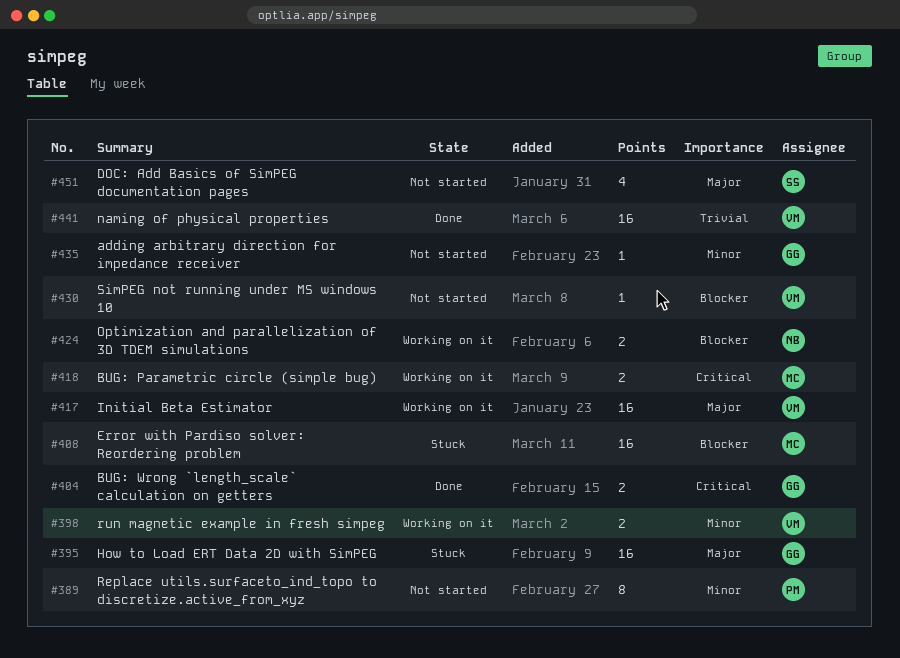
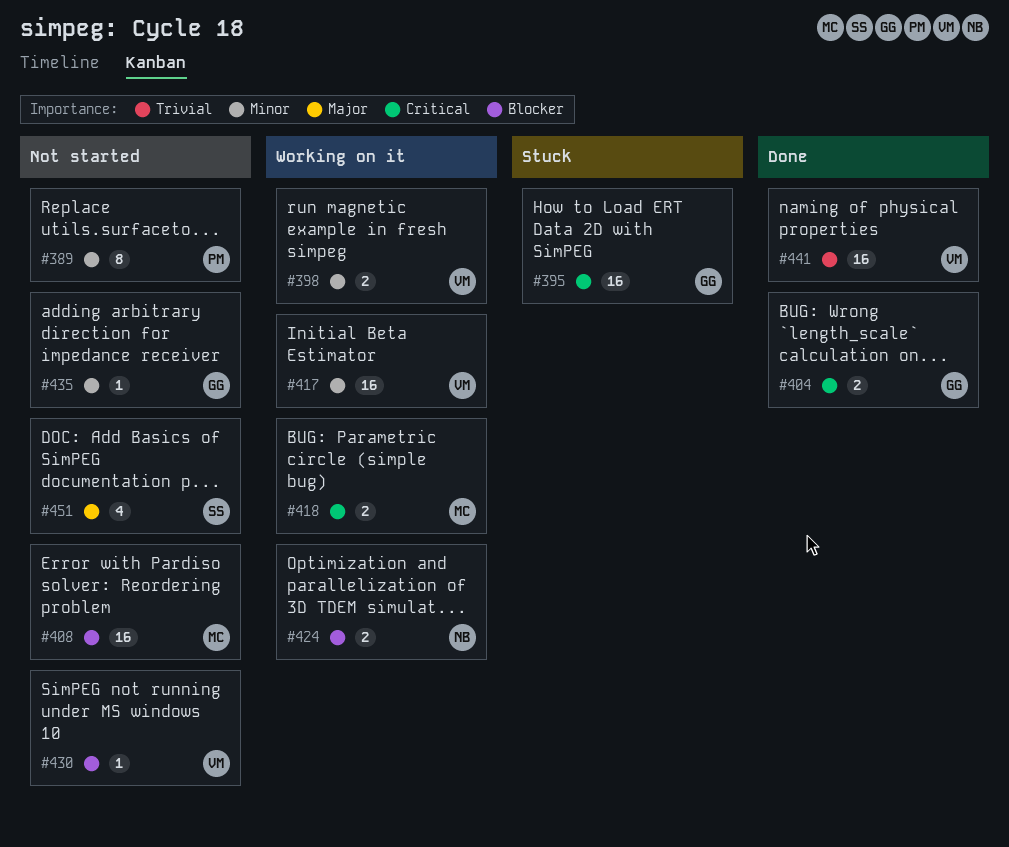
#395, priority: Major -> Critical
#408, status: Stuck -> Not started
#417, priority: Major -> Minor

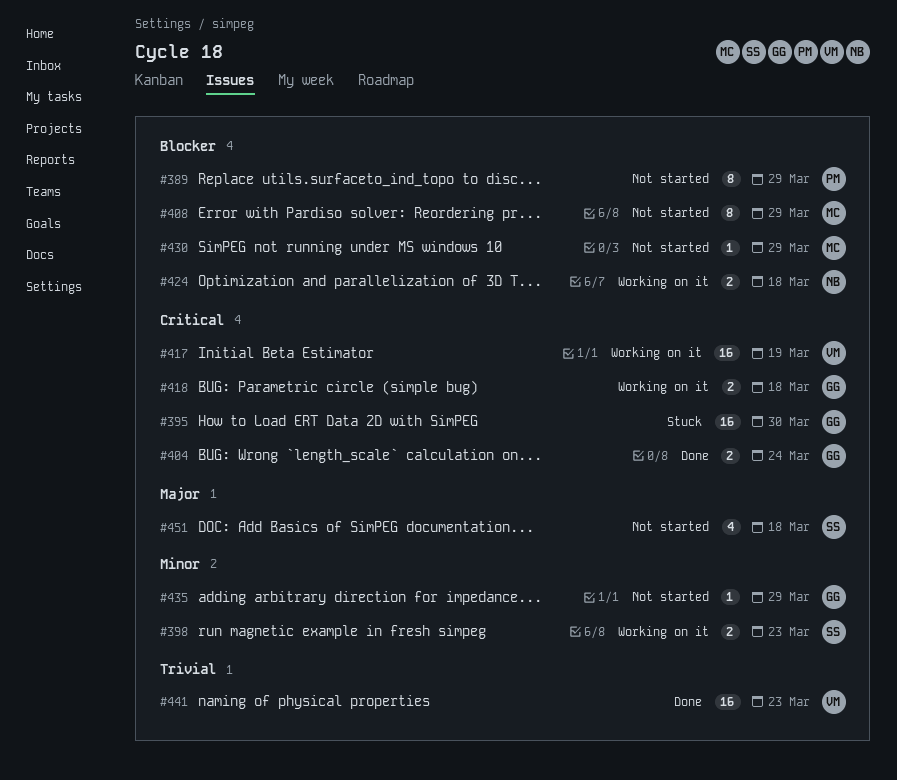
#389, priority: Minor -> Blocker
#398, owner: VM -> SS
#408, estimate: 16 -> 8
#417, priority: Minor -> Critical
#418, owner: MC -> GG
#430, owner: VM -> MC

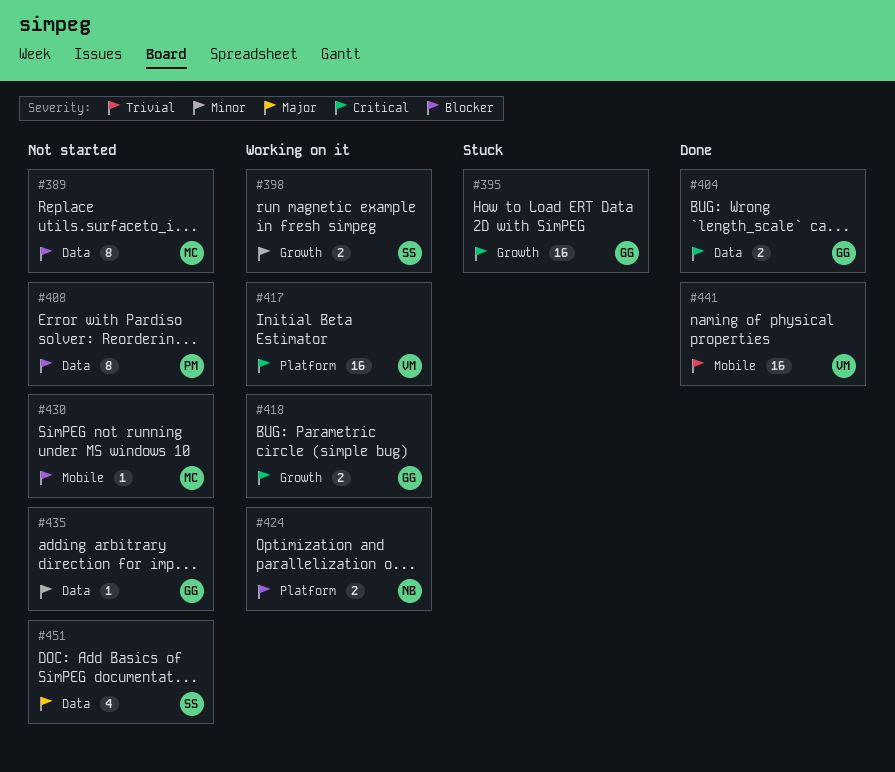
#389, owner: PM -> MC
#408, owner: MC -> PM

